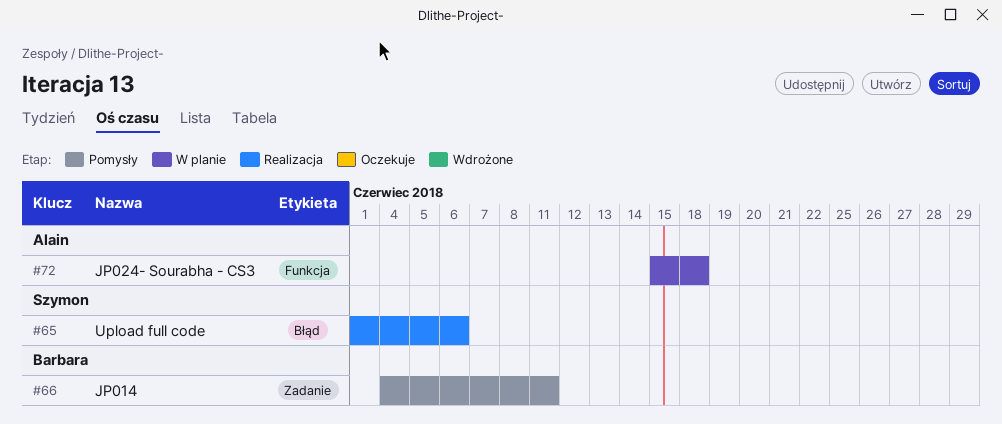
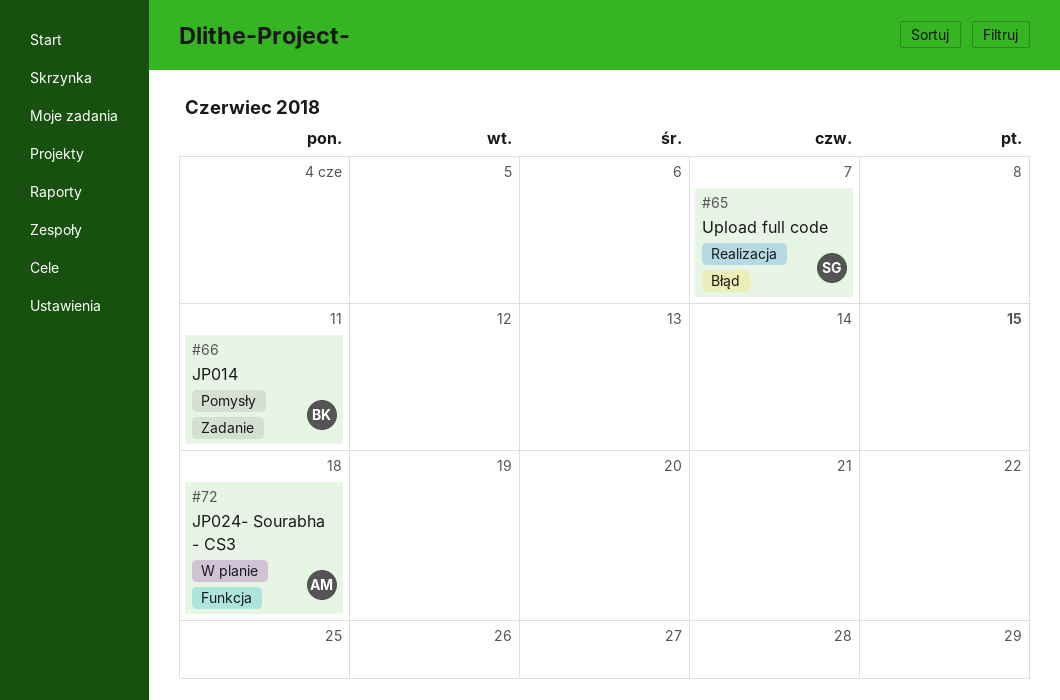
#65, due: Jun 6 -> Jun 7

